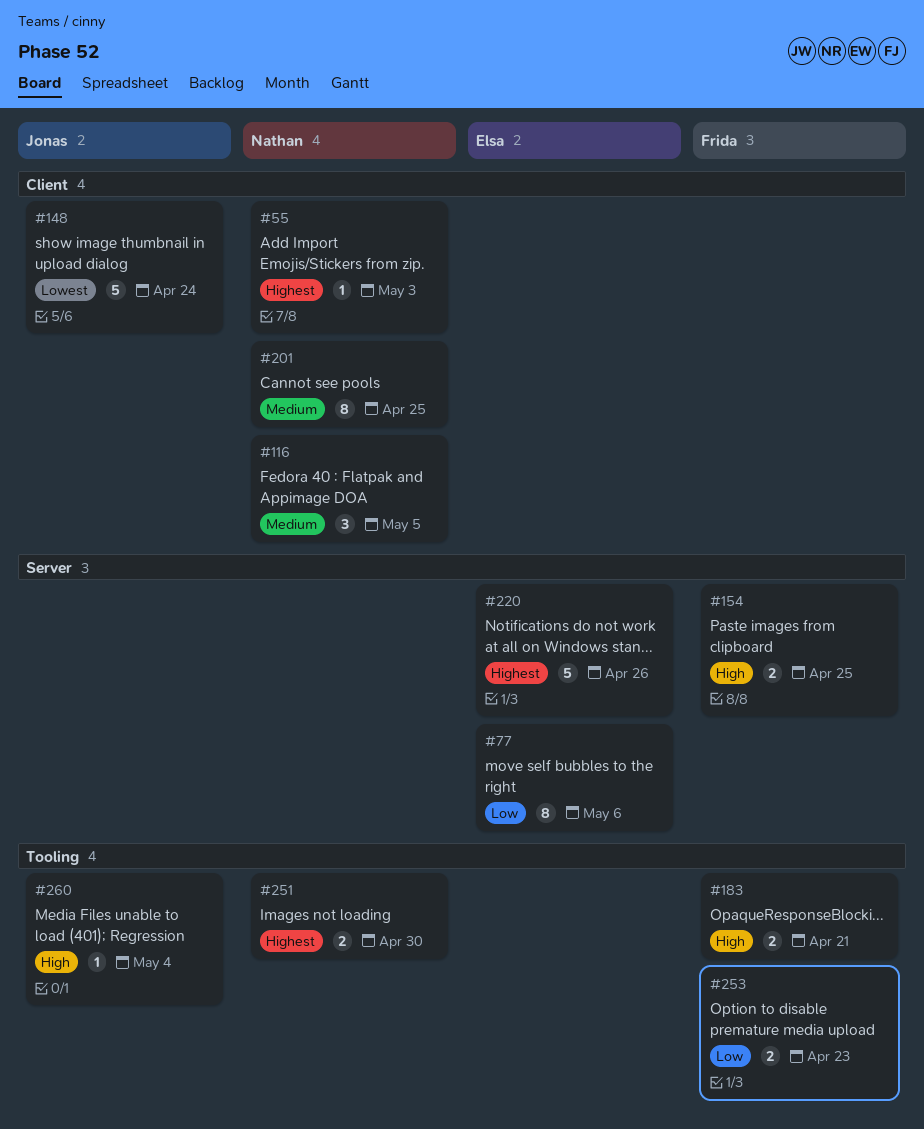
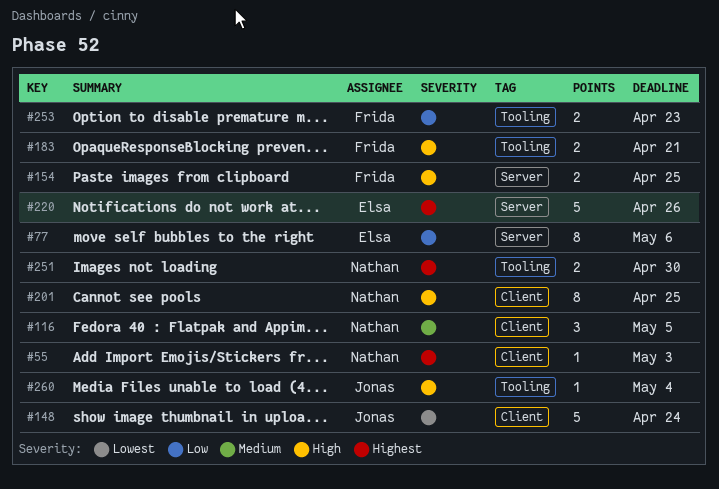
#201, priority: Medium -> High

